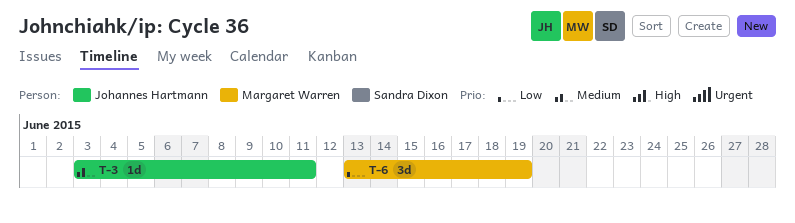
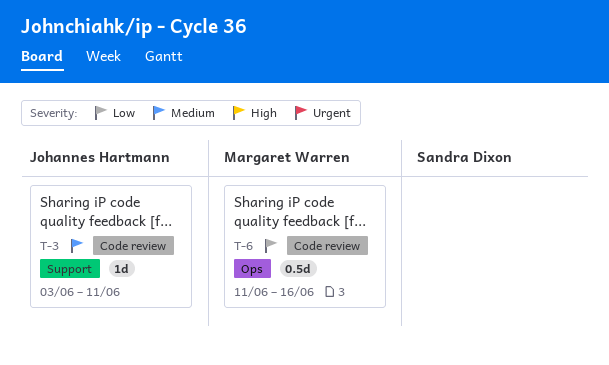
T-6, estimate: 3d -> 0.5d
T-6, start: Jun 13 -> Jun 11
T-6, due: Jun 19 -> Jun 16

